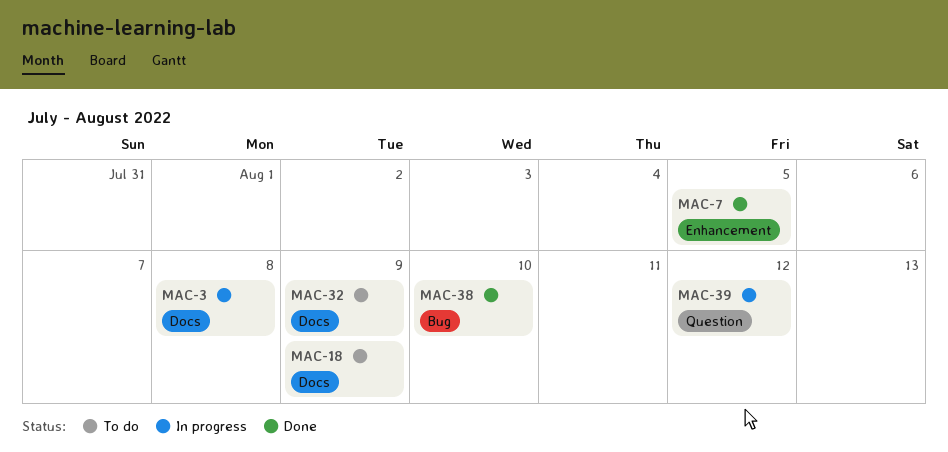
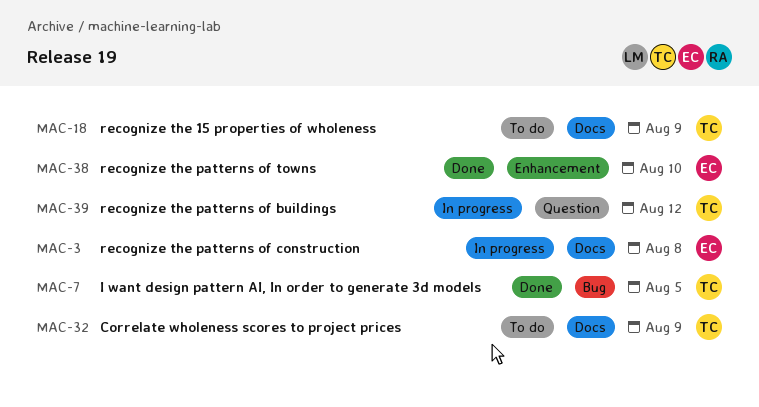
MAC-7, label: Enhancement -> Bug
MAC-38, label: Bug -> Enhancement

